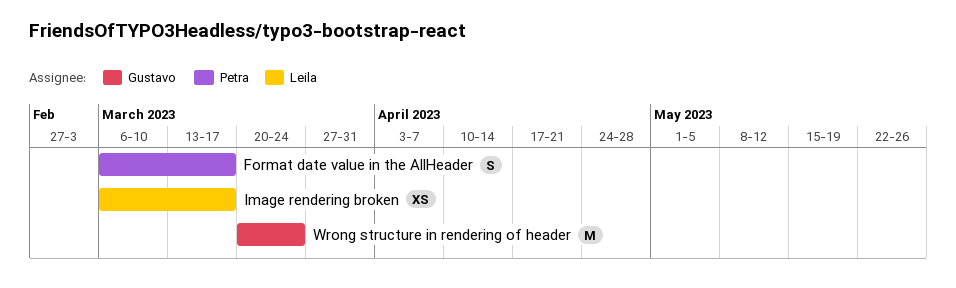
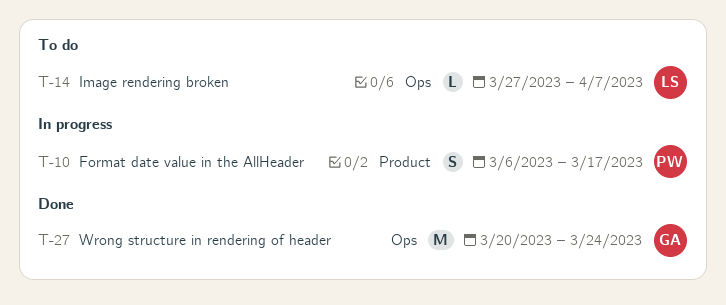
Image rendering broken, estimate: XS -> L
Image rendering broken, start: Mar 6 -> Mar 27
Image rendering broken, due: Mar 17 -> Apr 7

